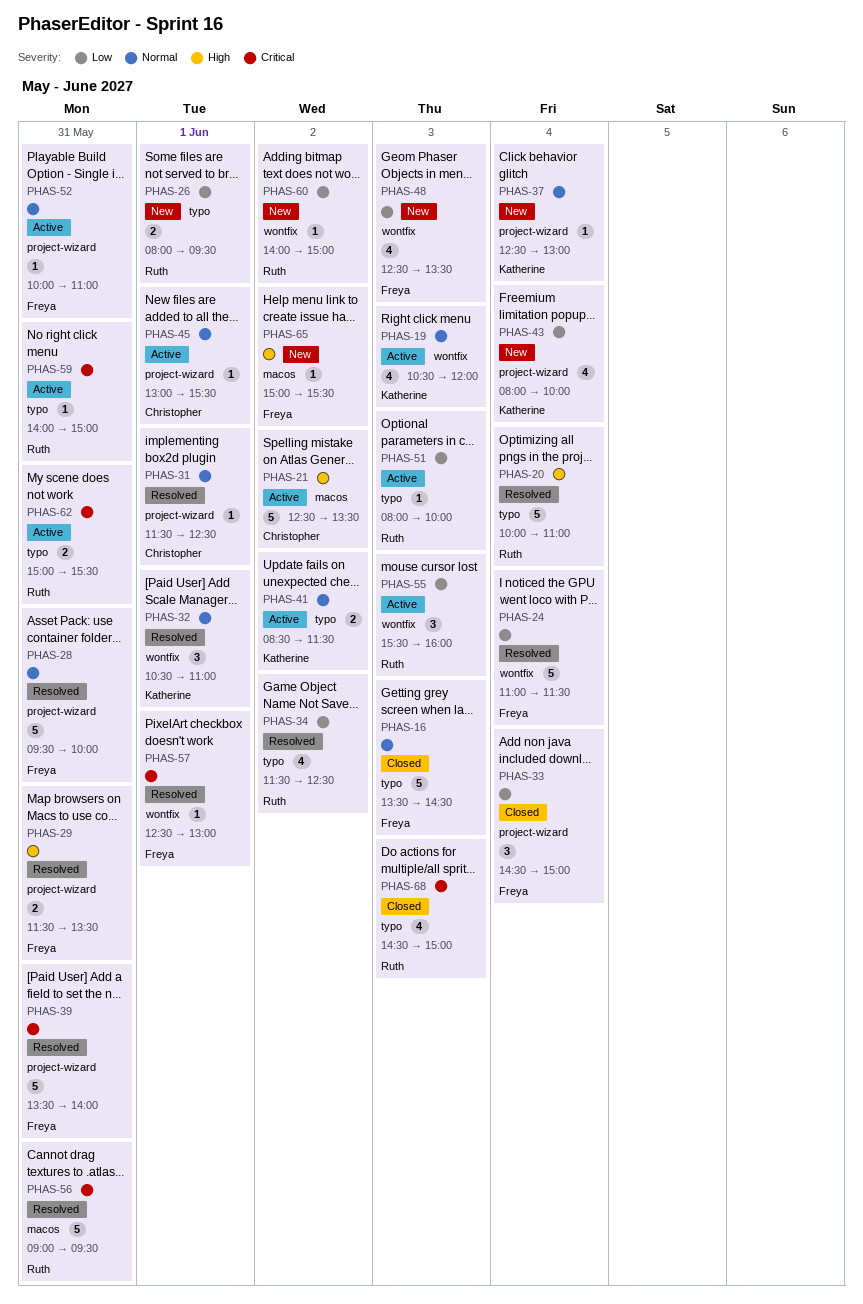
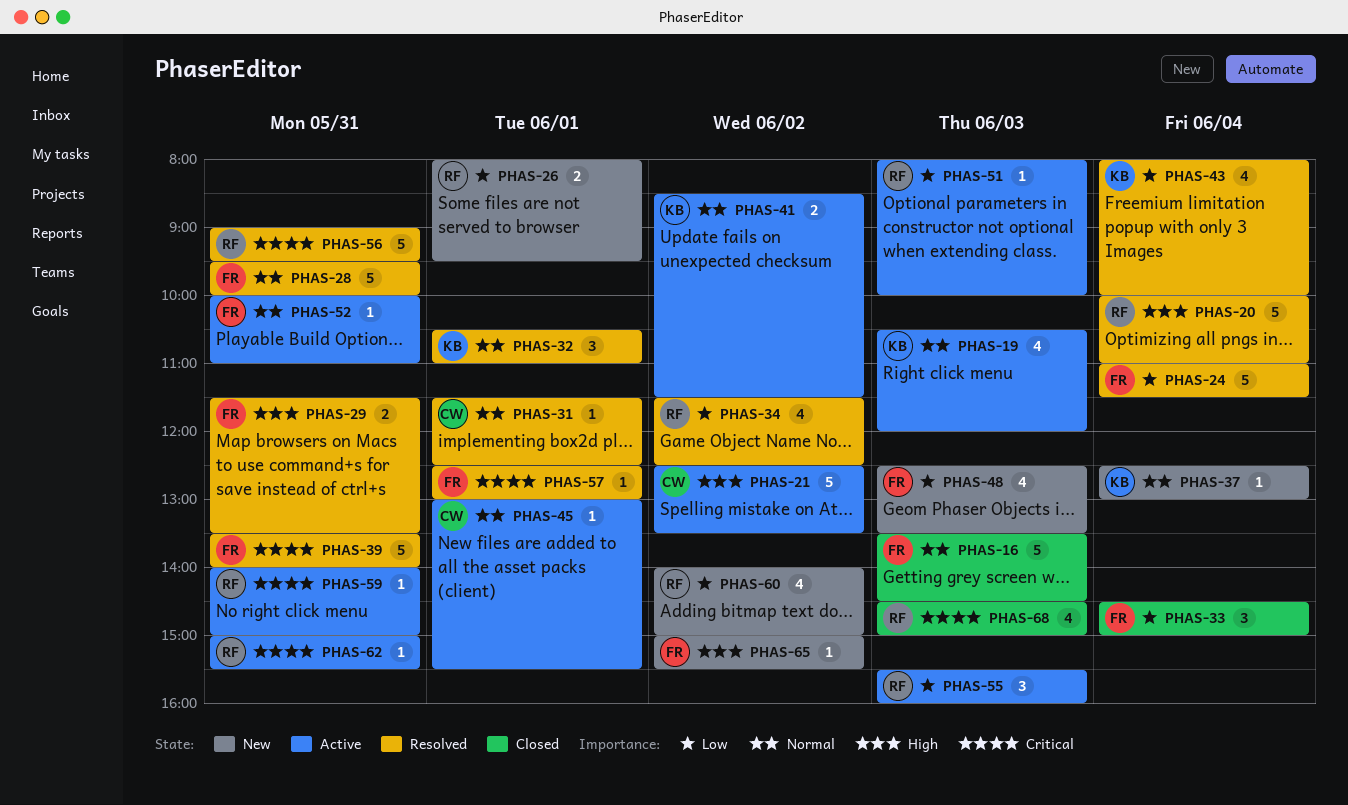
PHAS-43, status: New -> Resolved
PHAS-60, estimate: 1 -> 4
PHAS-62, estimate: 2 -> 1

